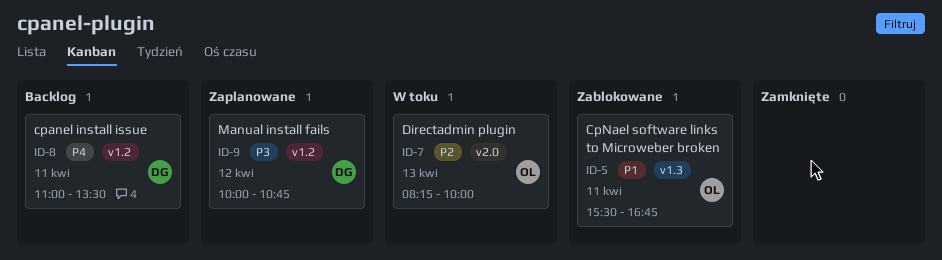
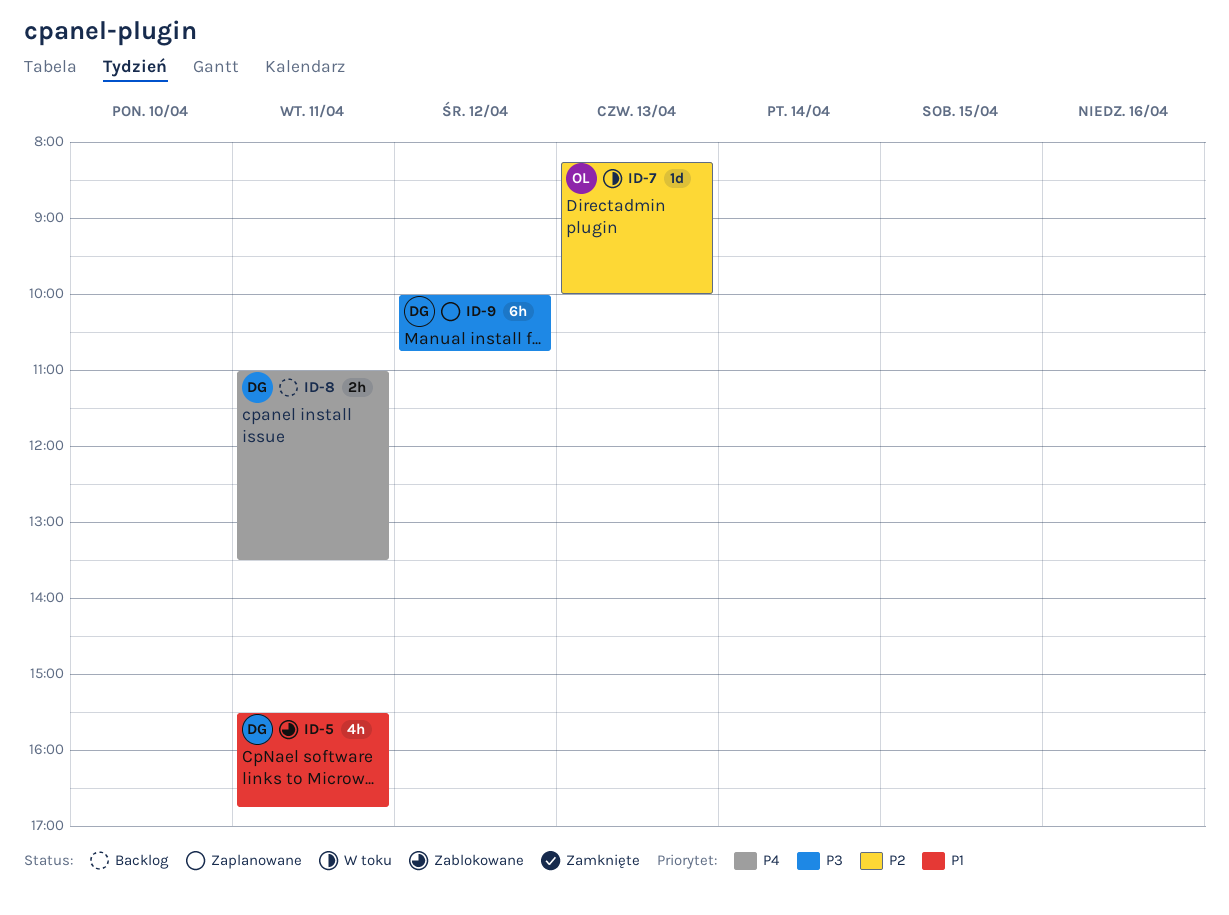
ID-5, owner: OL -> DG

